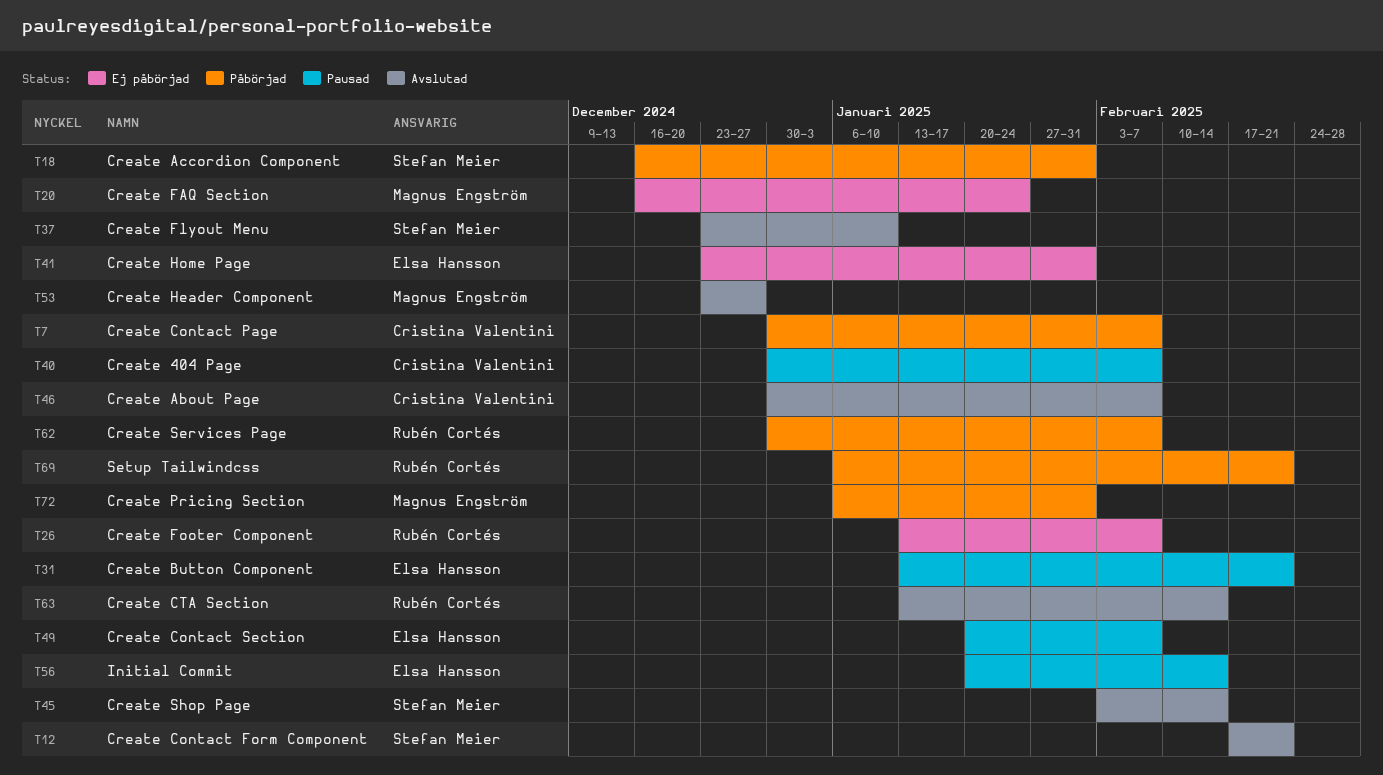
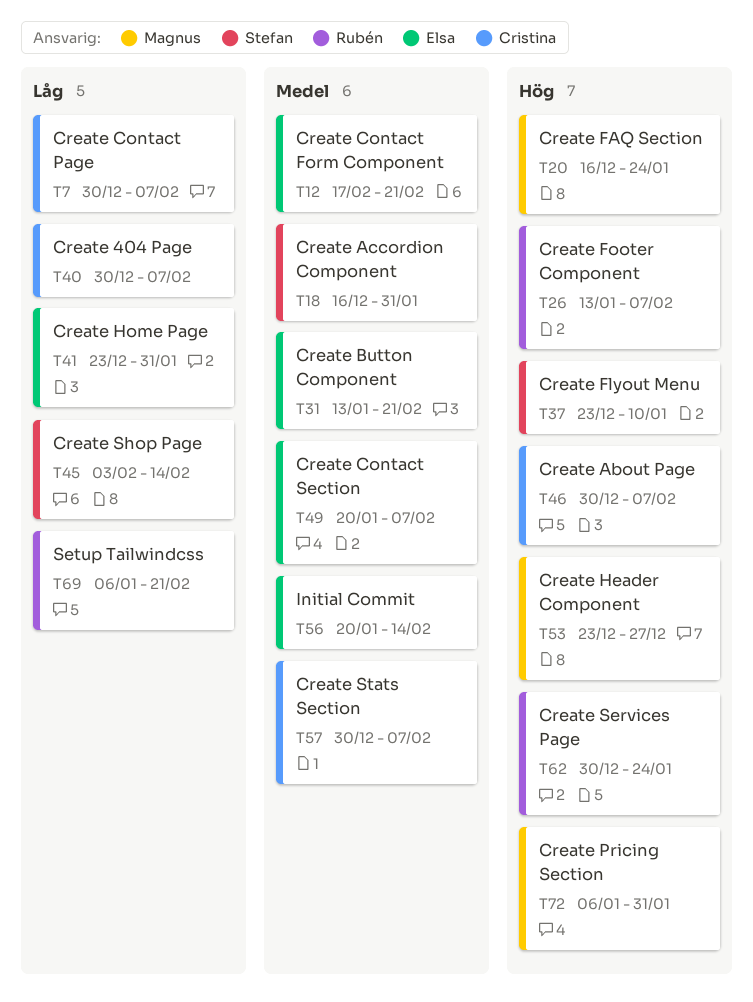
T12, owner: Stefan Meier -> Elsa Hansson
T57: none -> present
T62, due: Feb 7 -> Jan 24
T63: present -> none

